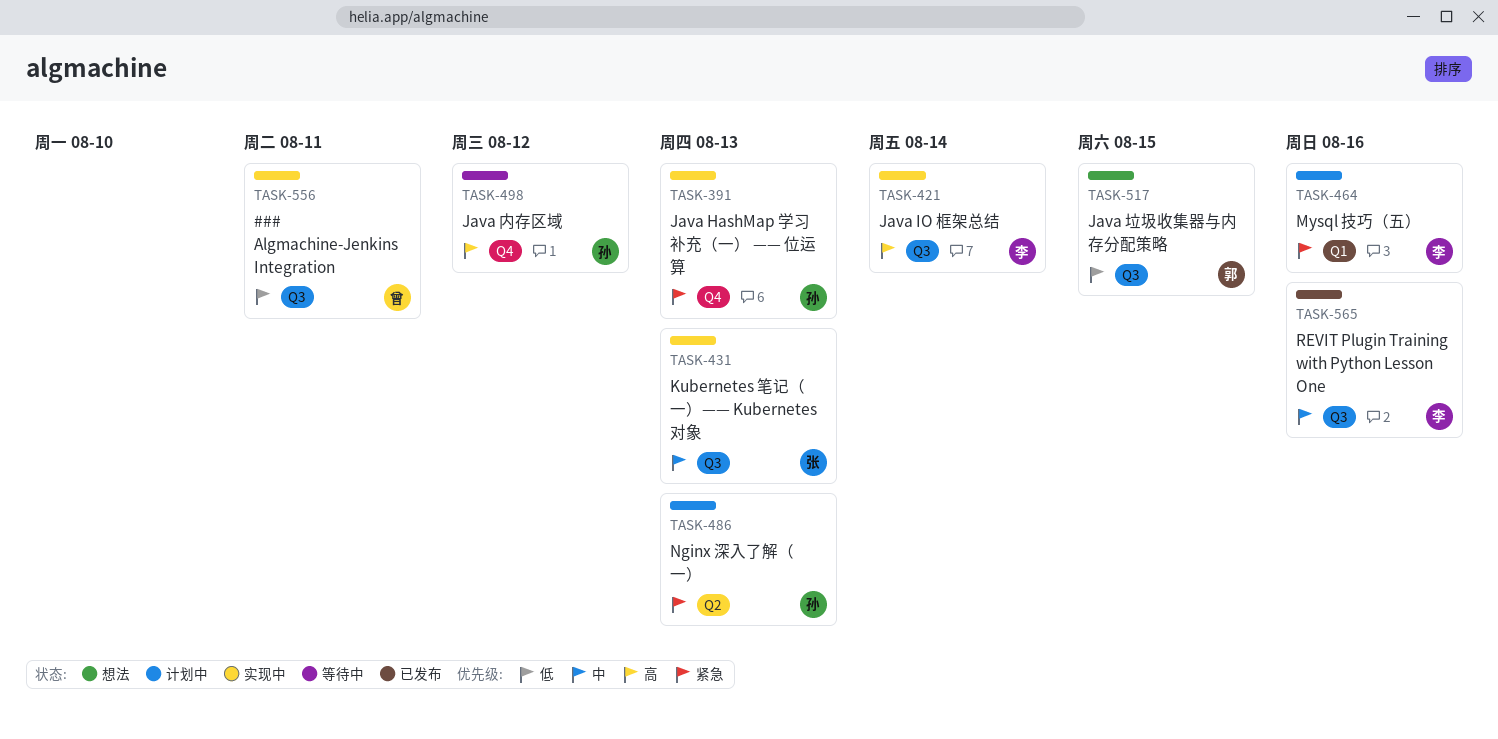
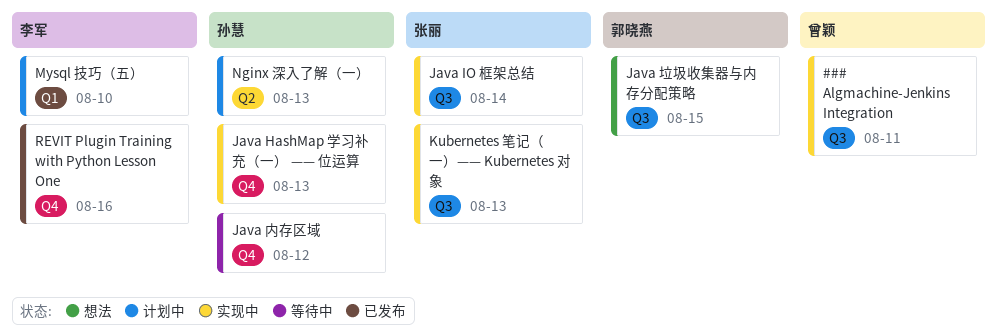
Java IO 框架总结, owner: 李军 -> 张丽
Mysql 技巧（五）, due: Aug 16 -> Aug 10
REVIT Plugin Training with Python Lesson One, label: Q3 -> Q4

